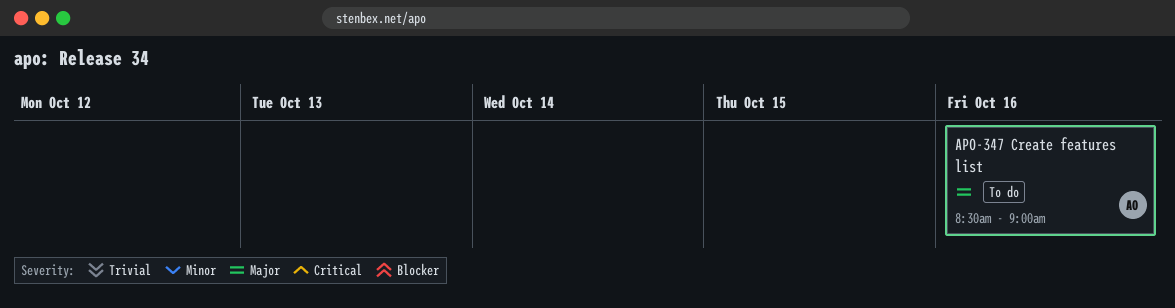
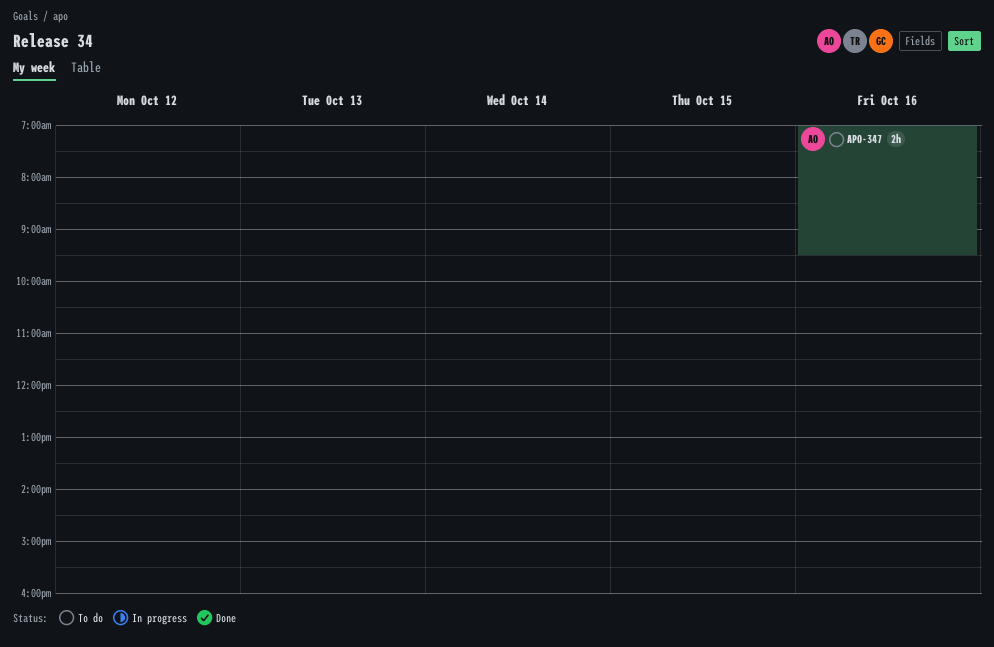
APO-347, begins: 08:30 -> 07:00
APO-347, ends: 09:00 -> 09:30

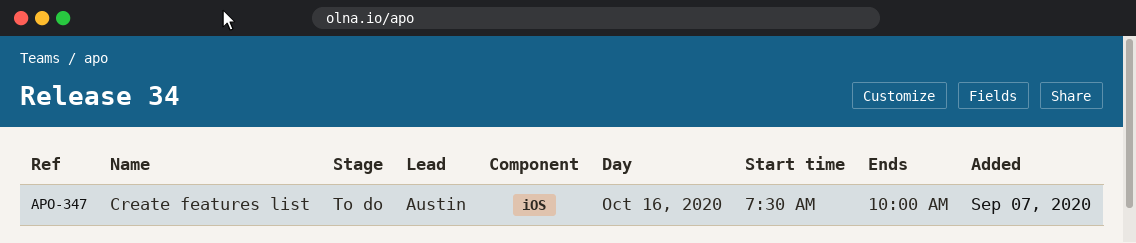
APO-347, begins: 07:00 -> 07:30
APO-347, ends: 09:30 -> 10:00

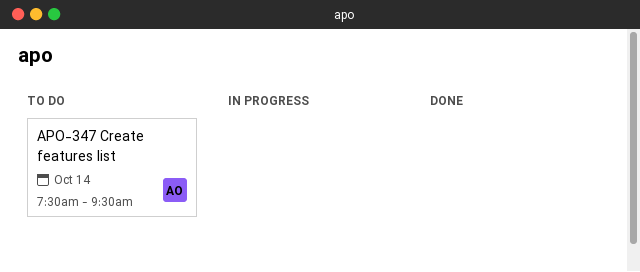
APO-347, day: Oct 16 -> Oct 14
APO-347, ends: 10:00 -> 09:30

